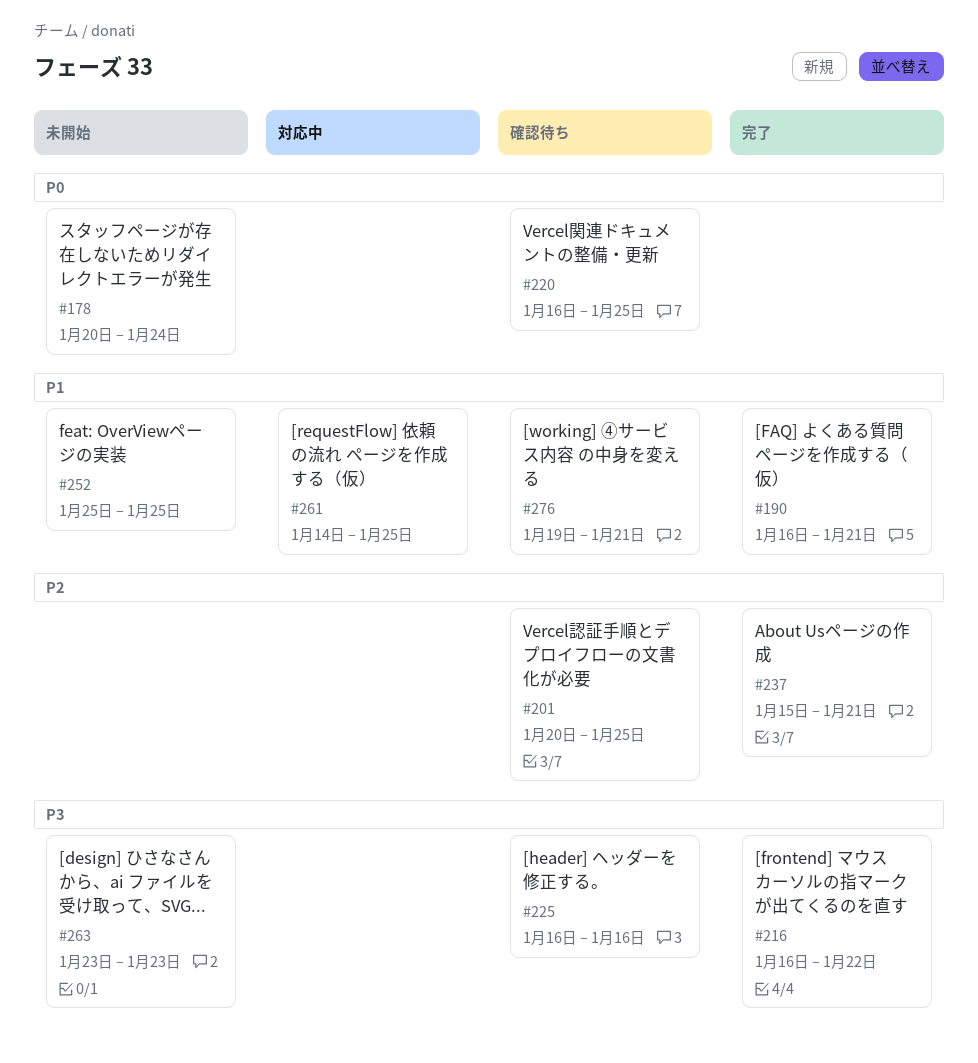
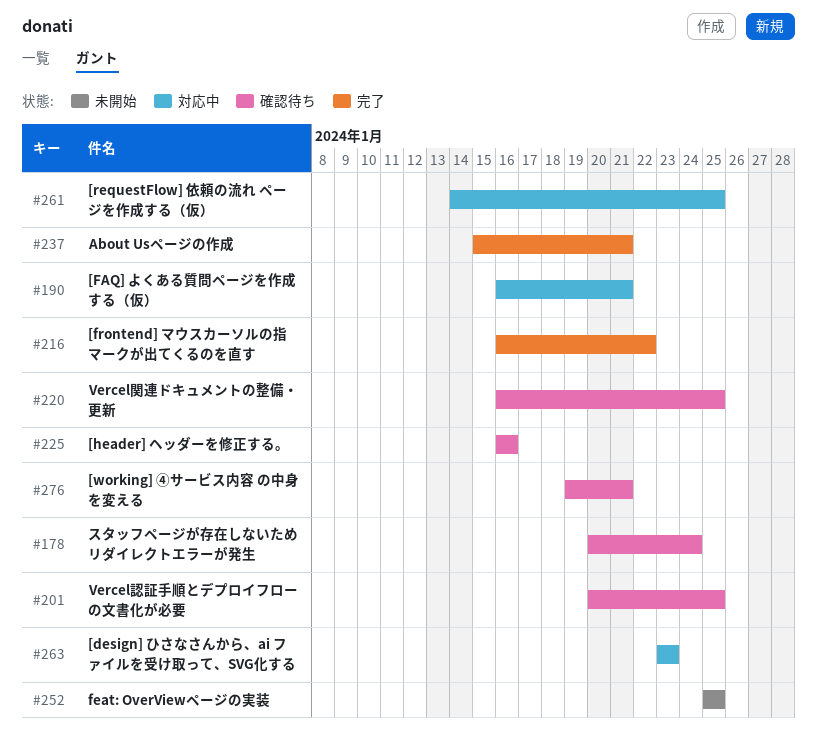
#178, status: 未開始 -> 確認待ち
#190, status: 完了 -> 対応中
#263, status: 未開始 -> 対応中

